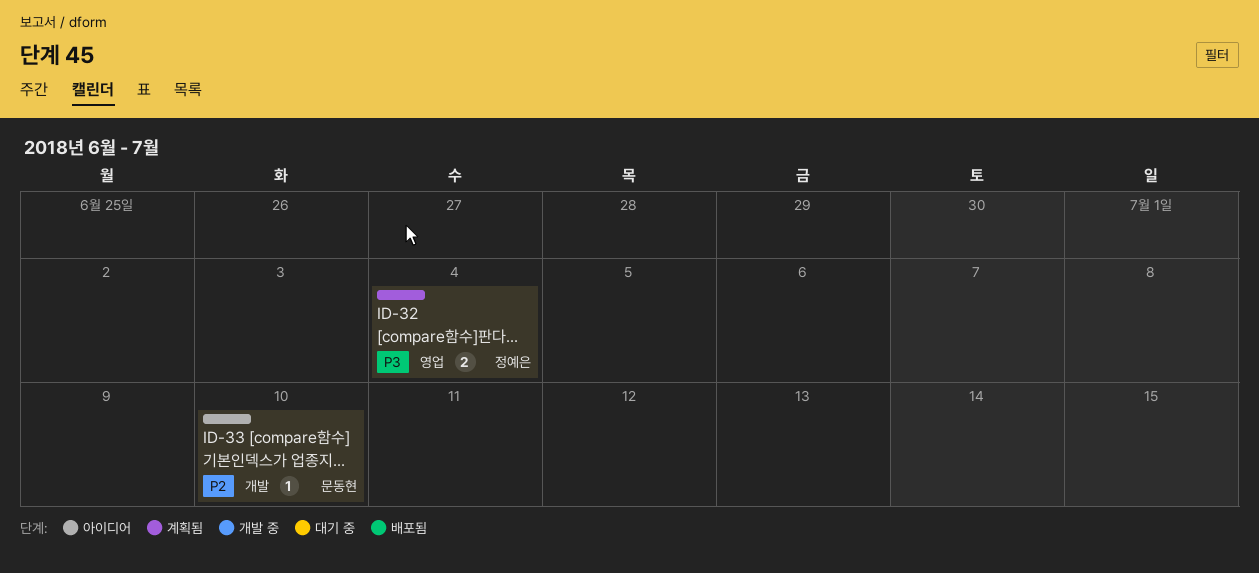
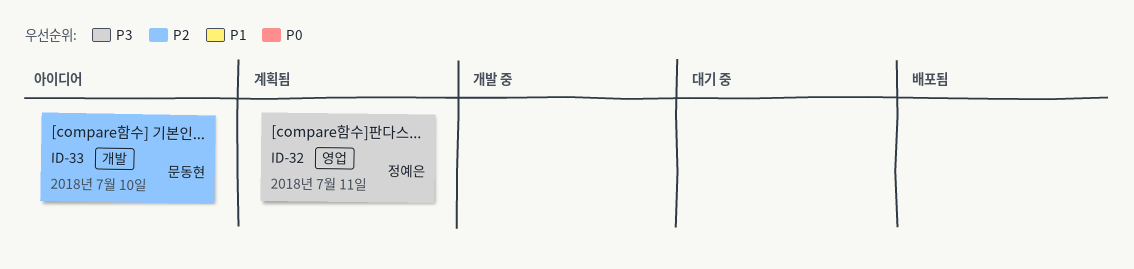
ID-32, due: Jul 4 -> Jul 11

